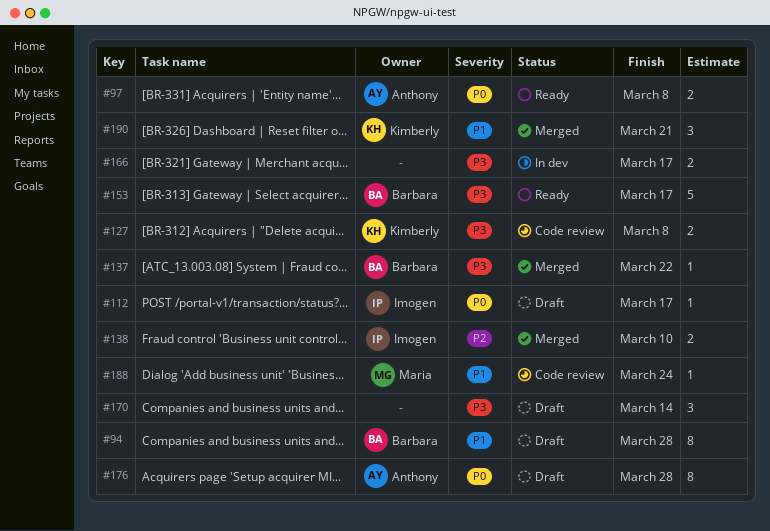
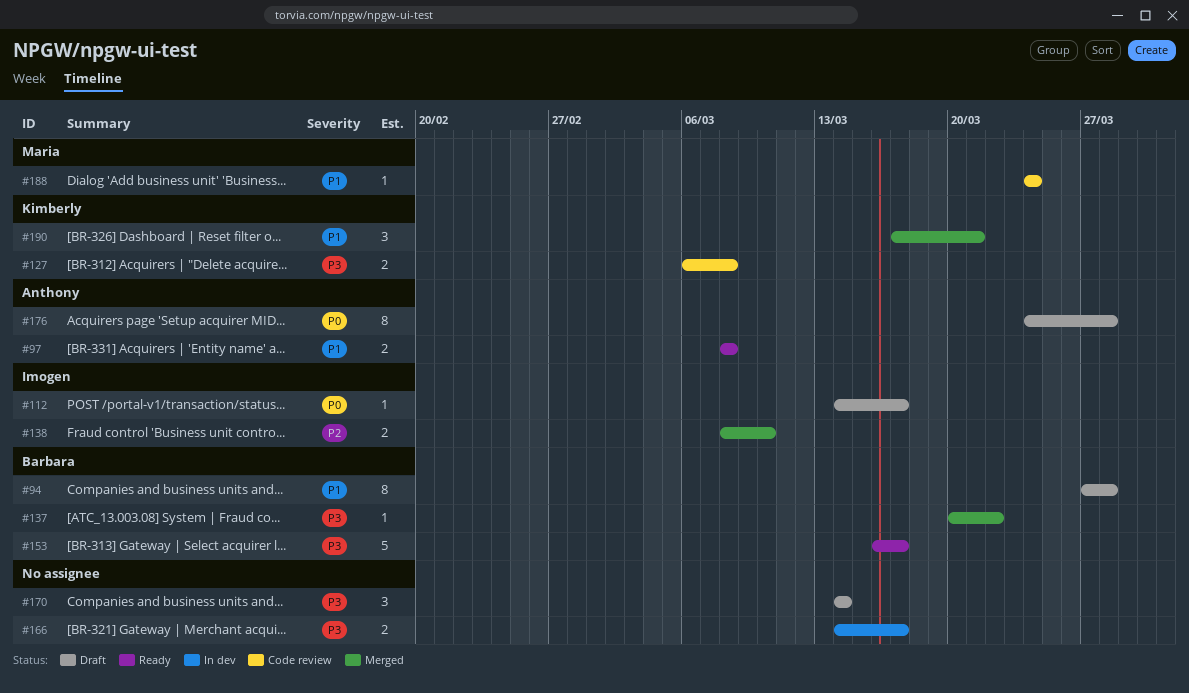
#97, priority: P0 -> P1

